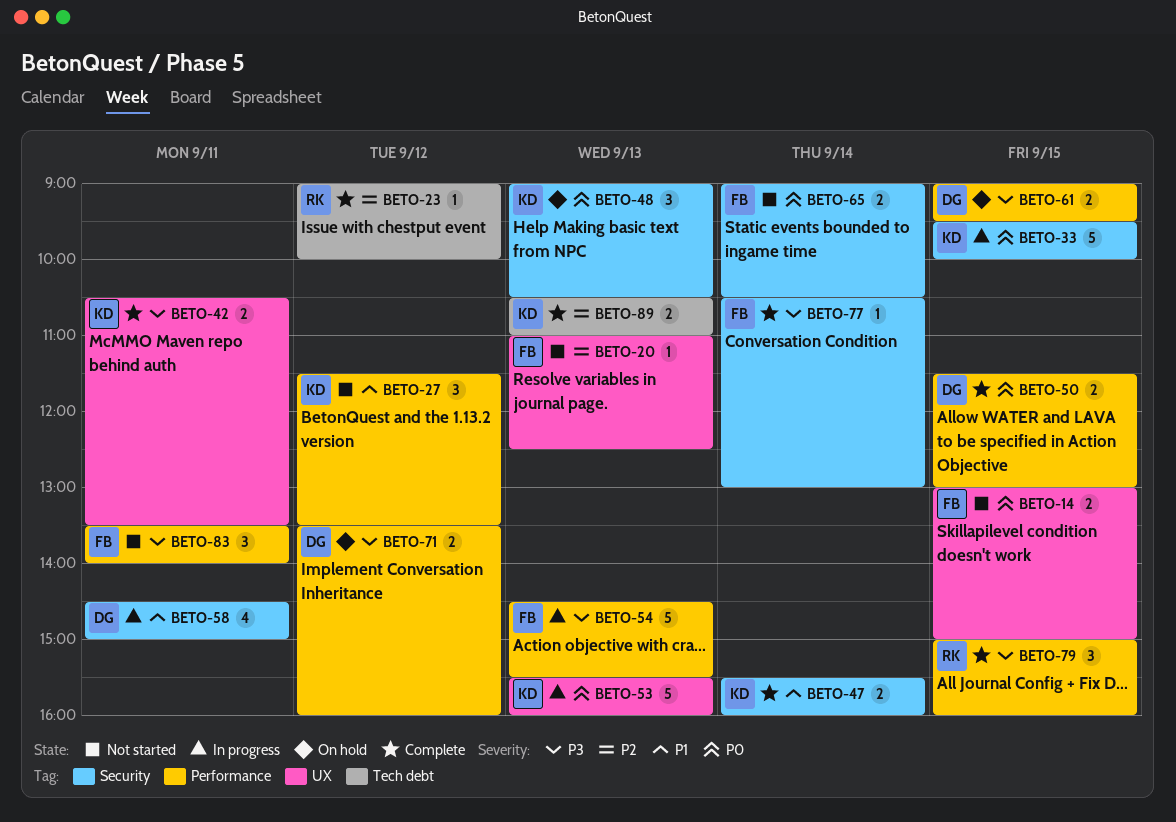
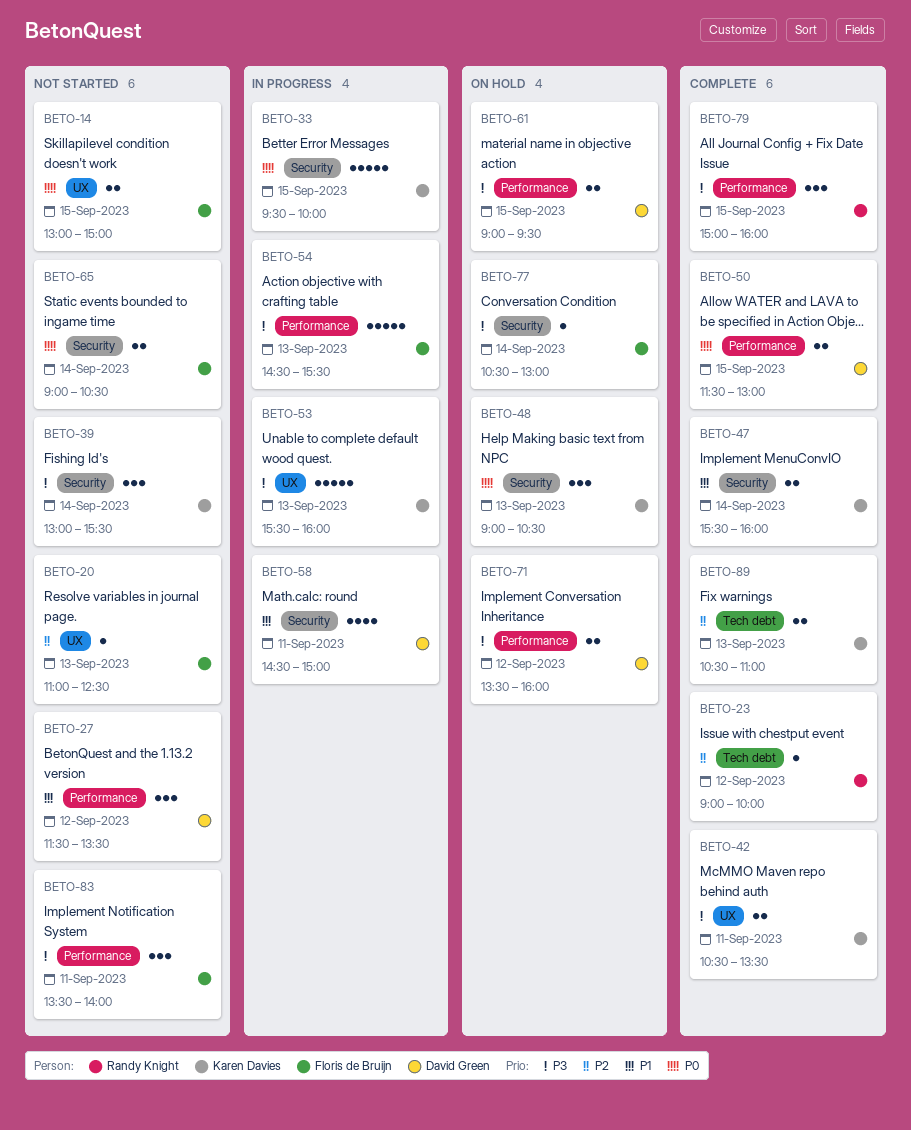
BETO-27, owner: Karen Davies -> David Green
BETO-39: none -> present
BETO-53, priority: P0 -> P3
BETO-77, status: Complete -> On hold

